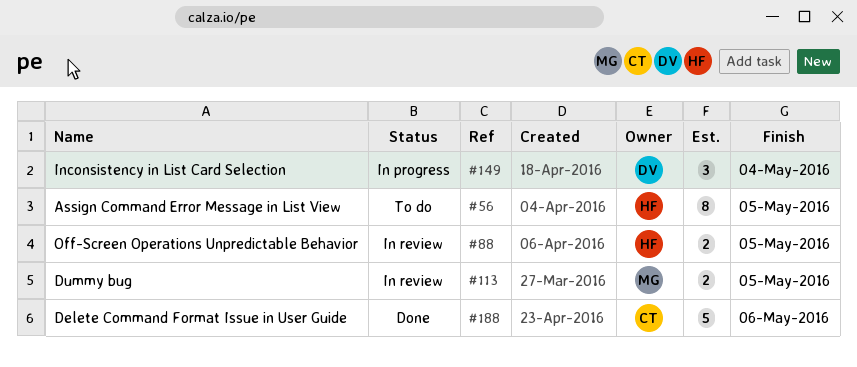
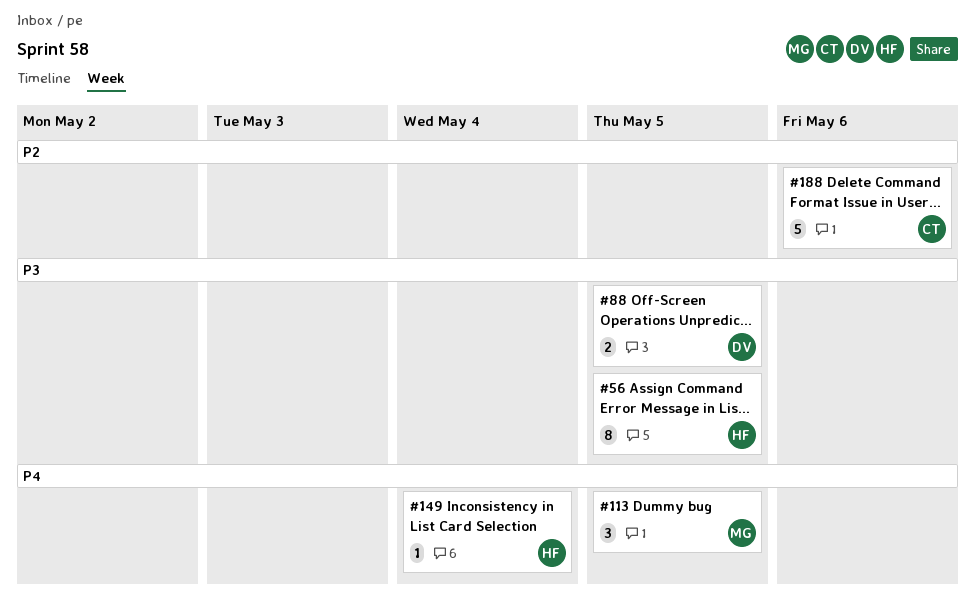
#88, owner: HF -> DV
#113, estimate: 2 -> 3
#149, owner: DV -> HF
#149, estimate: 3 -> 1

